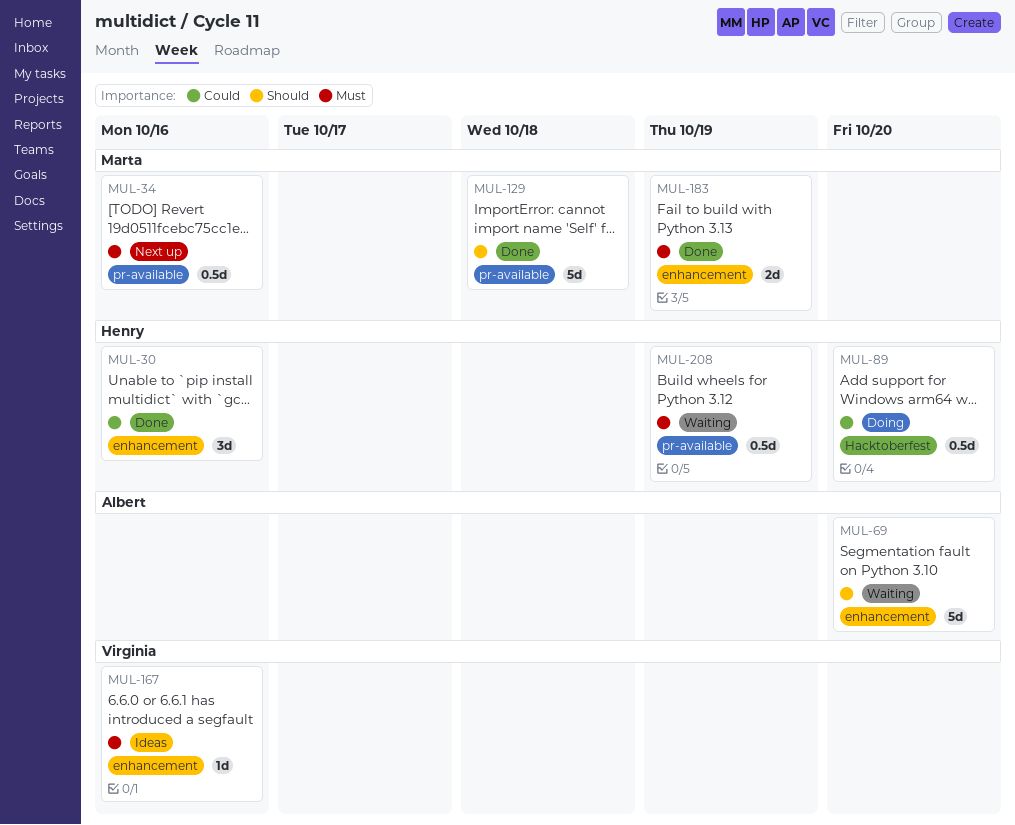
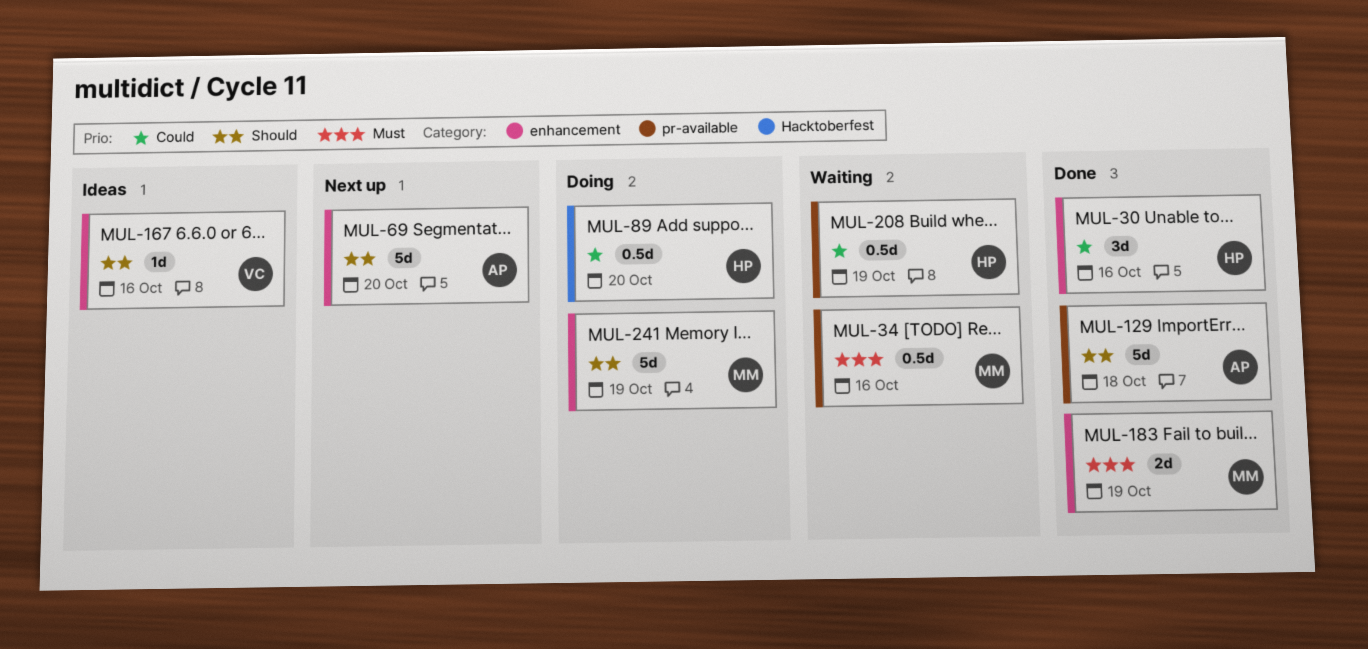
MUL-34, status: Next up -> Waiting
MUL-69, status: Waiting -> Next up
MUL-129, owner: Marta -> Albert
MUL-167, priority: Must -> Should
MUL-208, priority: Must -> Could
MUL-241: none -> present

